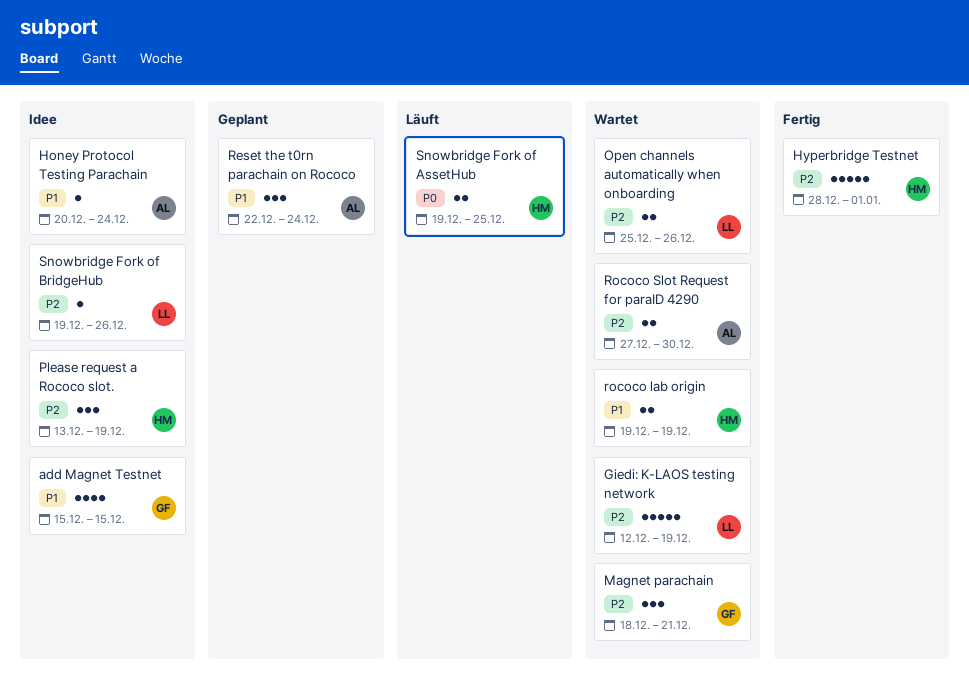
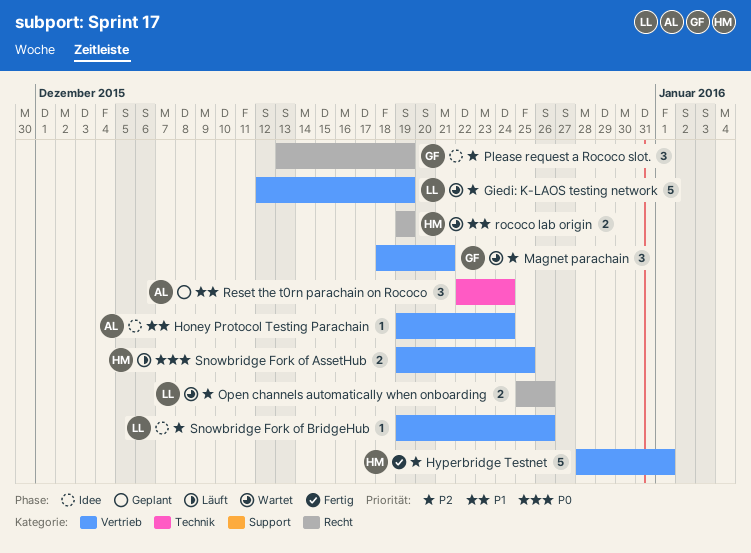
add Magnet Testnet: present -> none
Honey Protocol Testing Parachain, start: Dec 20 -> Dec 19
Please request a Rococo slot., owner: HM -> GF
Rococo Slot Request for paraID 4290: present -> none

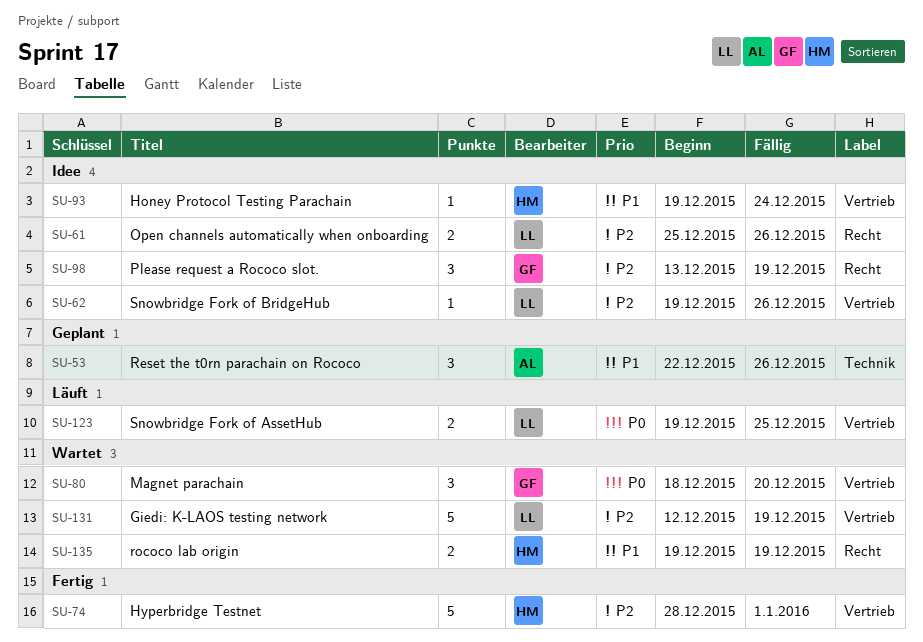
Honey Protocol Testing Parachain, owner: AL -> HM
Magnet parachain, priority: P2 -> P0
Magnet parachain, due: Dec 21 -> Dec 20
Open channels automatically when onboarding, status: Wartet -> Idee
Reset the t0rn parachain on Rococo, due: Dec 24 -> Dec 26
Snowbridge Fork of AssetHub, owner: HM -> LL

